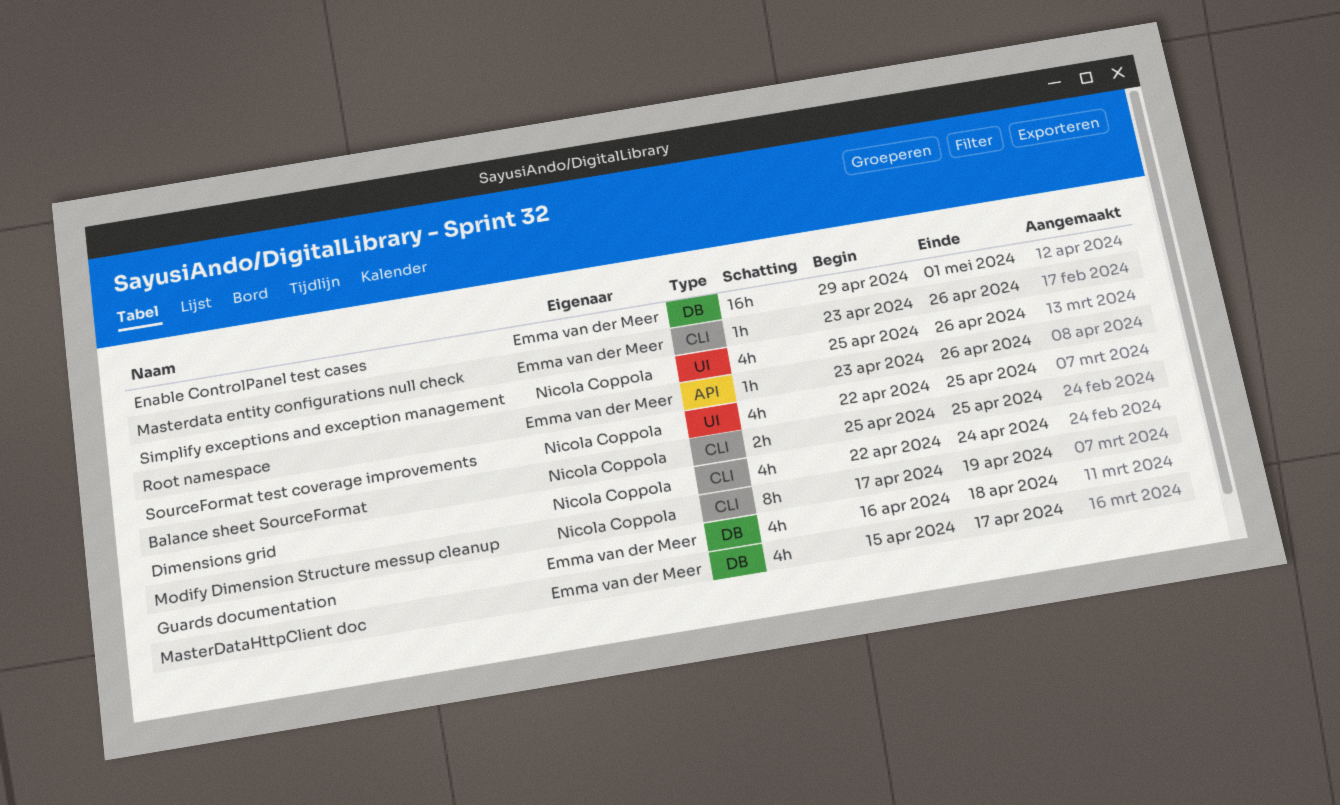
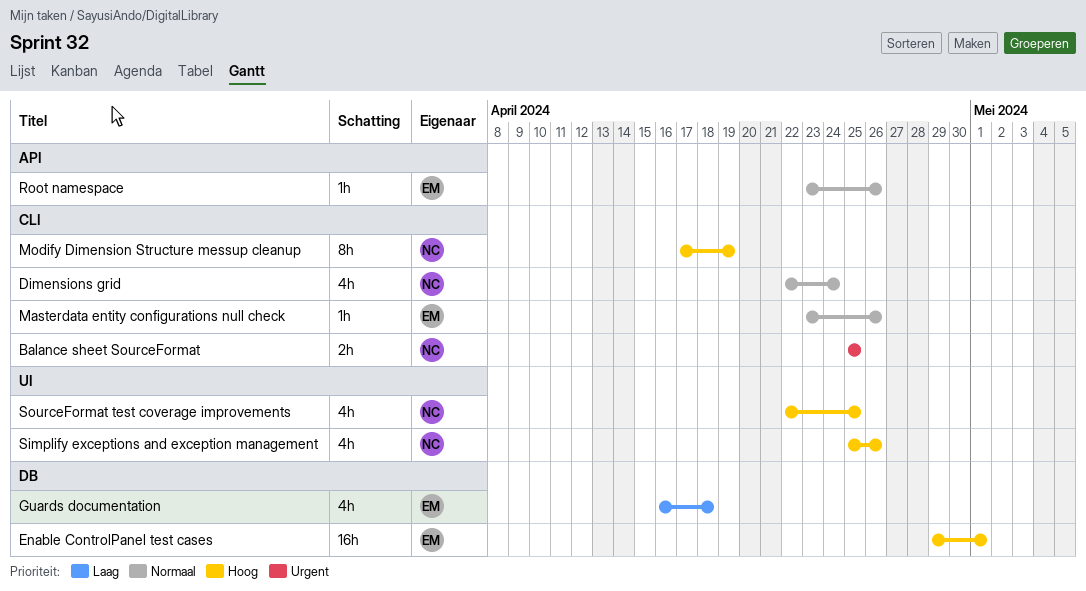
MasterDataHttpClient doc: present -> none

